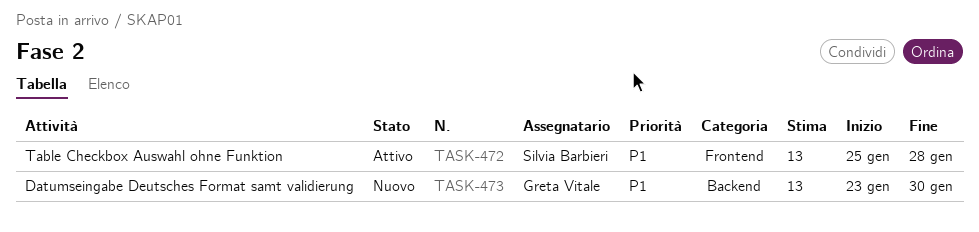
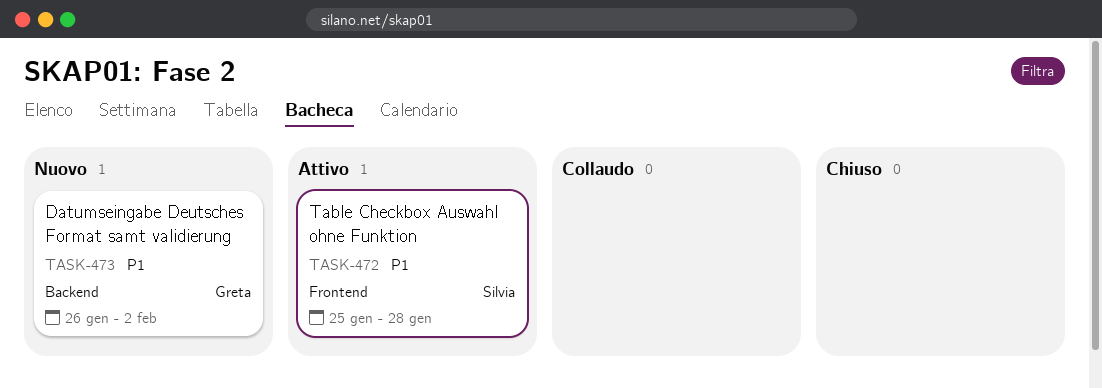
TASK-473, start: Jan 23 -> Jan 26
TASK-473, due: Jan 30 -> Feb 2

